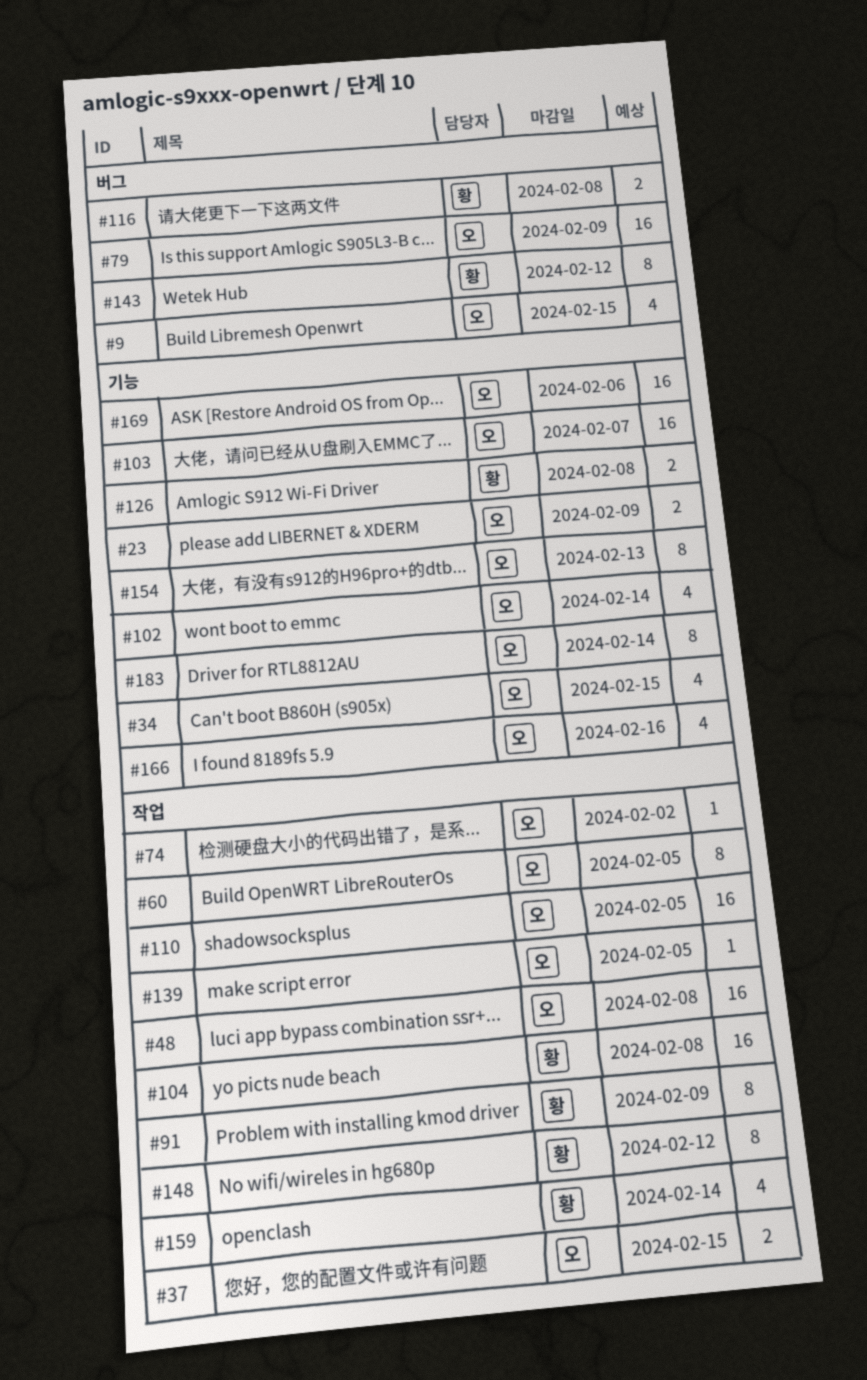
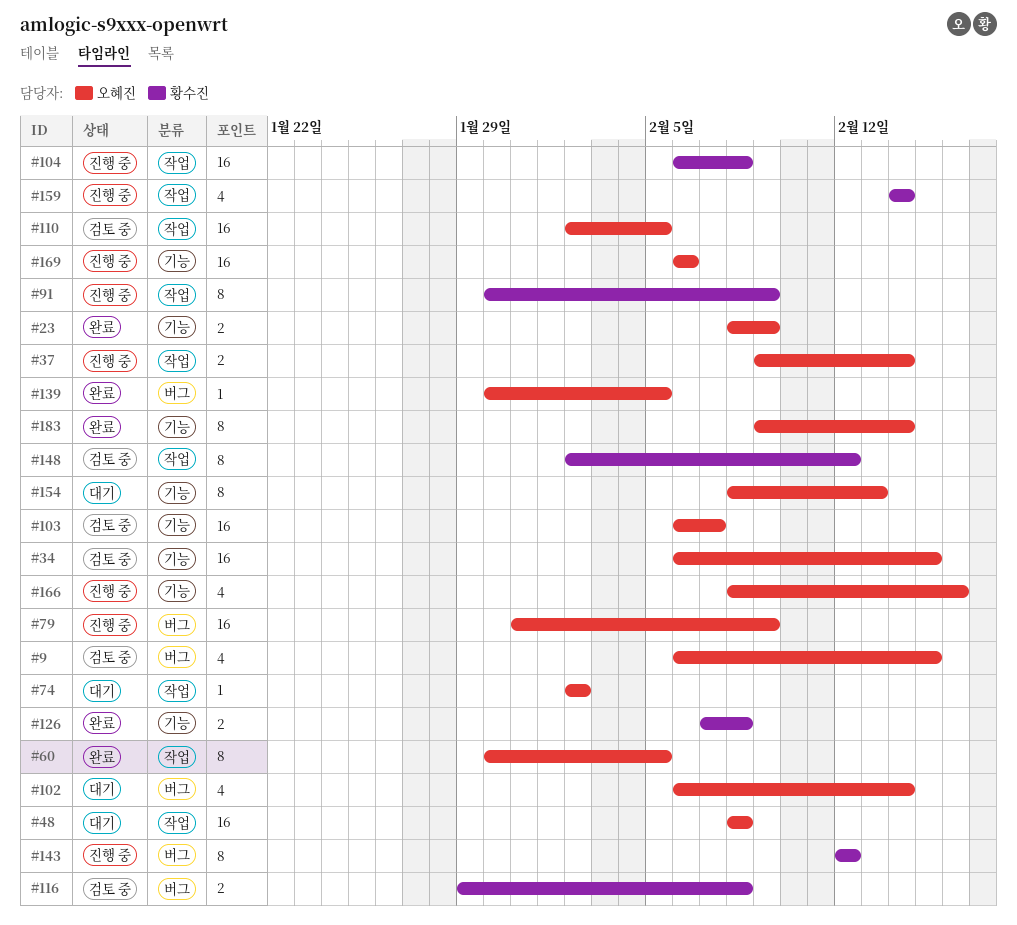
#34, estimate: 4 -> 16
#37, due: Feb 15 -> Feb 14
#102, label: 기능 -> 버그
#139, label: 작업 -> 버그

